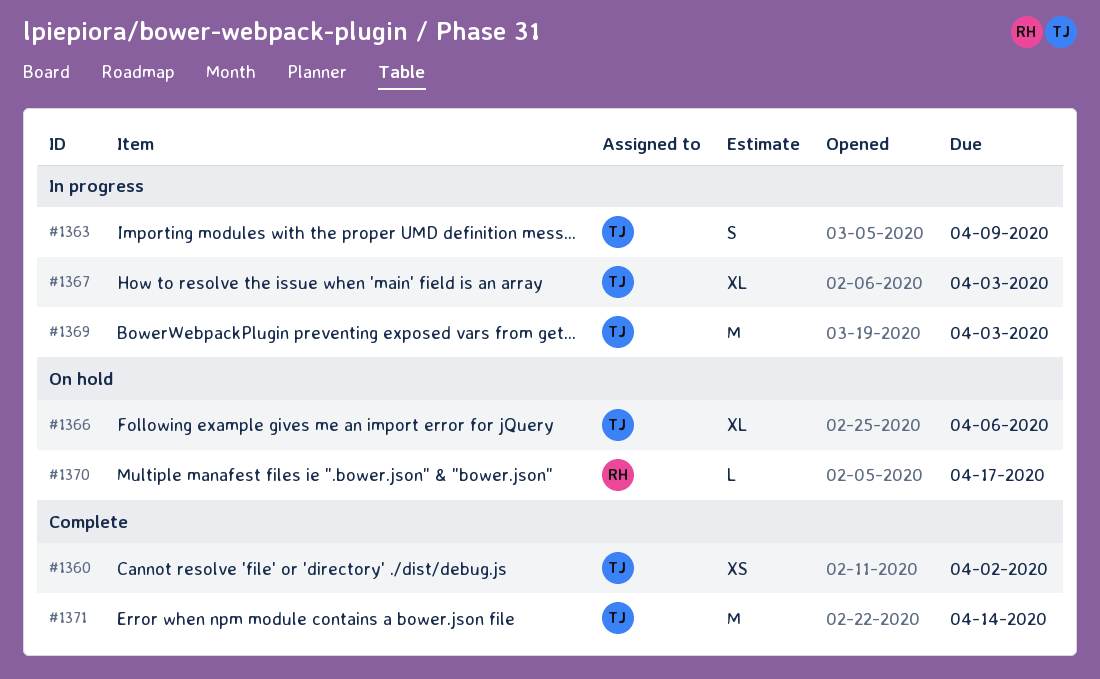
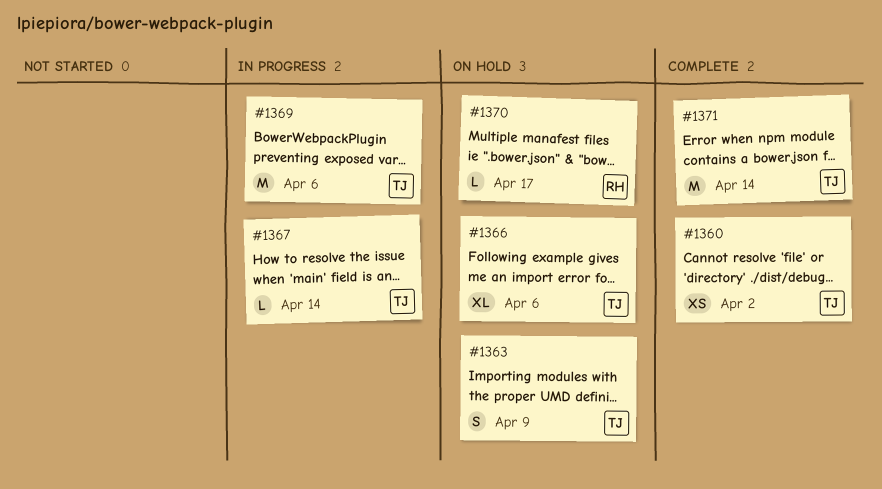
#1363, status: In progress -> On hold
#1367, estimate: XL -> L
#1367, due: Apr 3 -> Apr 14
#1369, due: Apr 3 -> Apr 6

